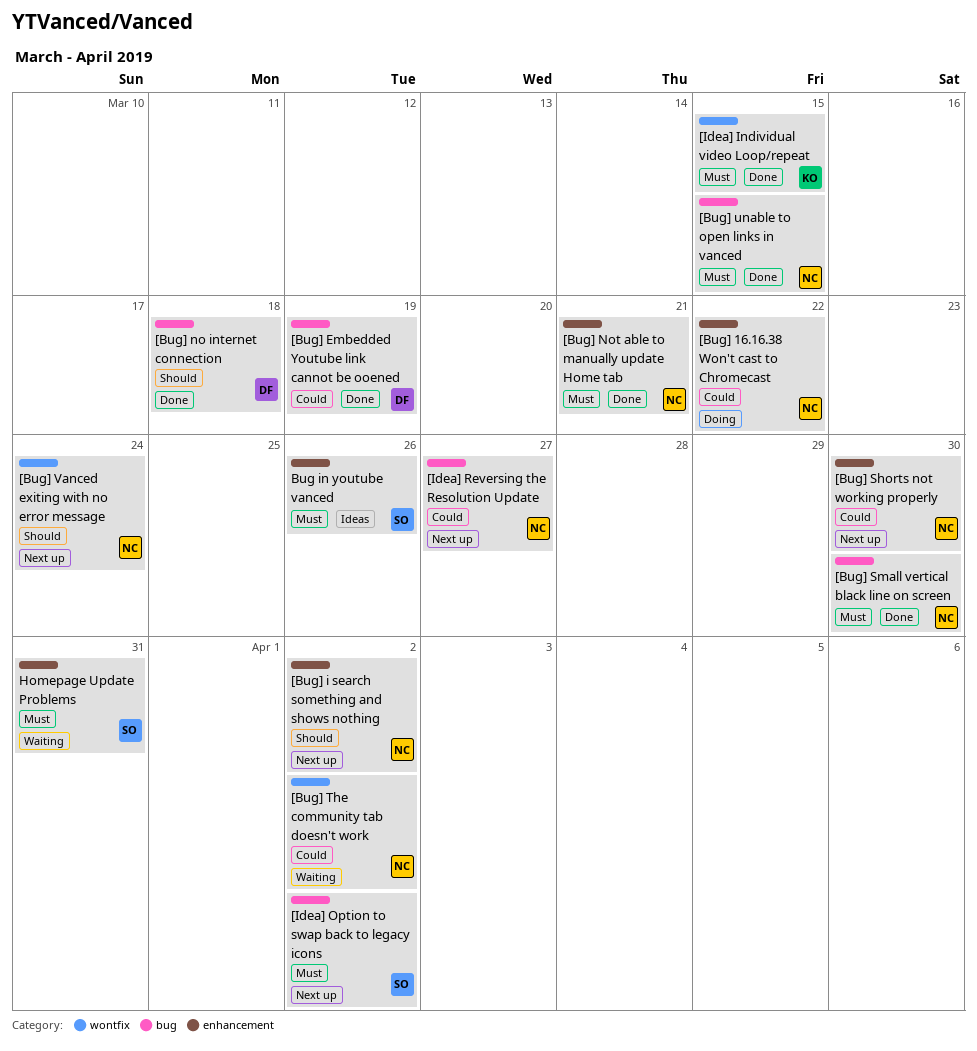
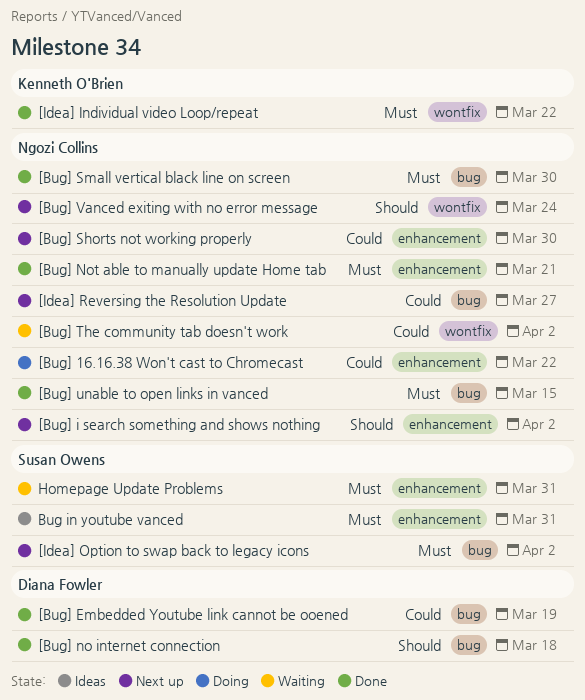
[Idea] Individual video Loop/repeat, due: Mar 15 -> Mar 22
Bug in youtube vanced, due: Mar 26 -> Mar 31

